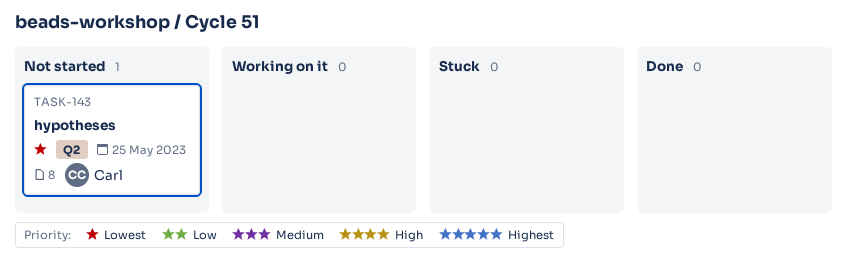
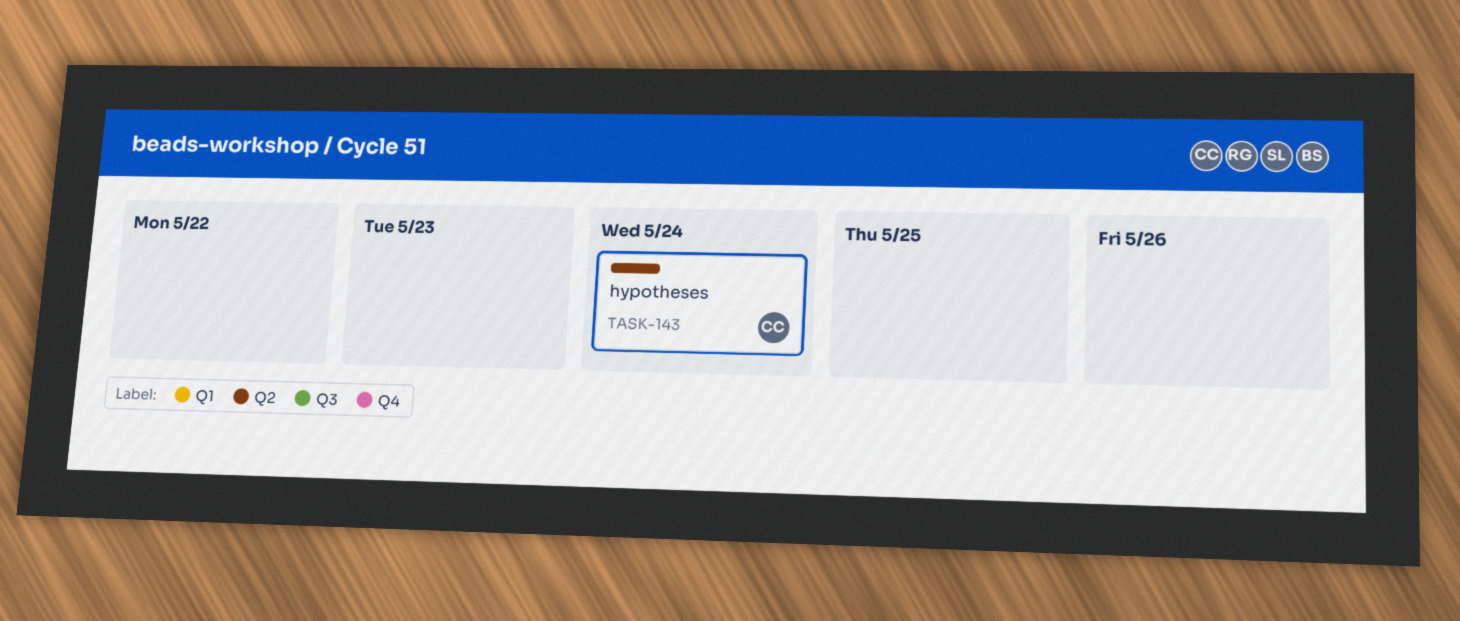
TASK-143, due: May 25 -> May 24

